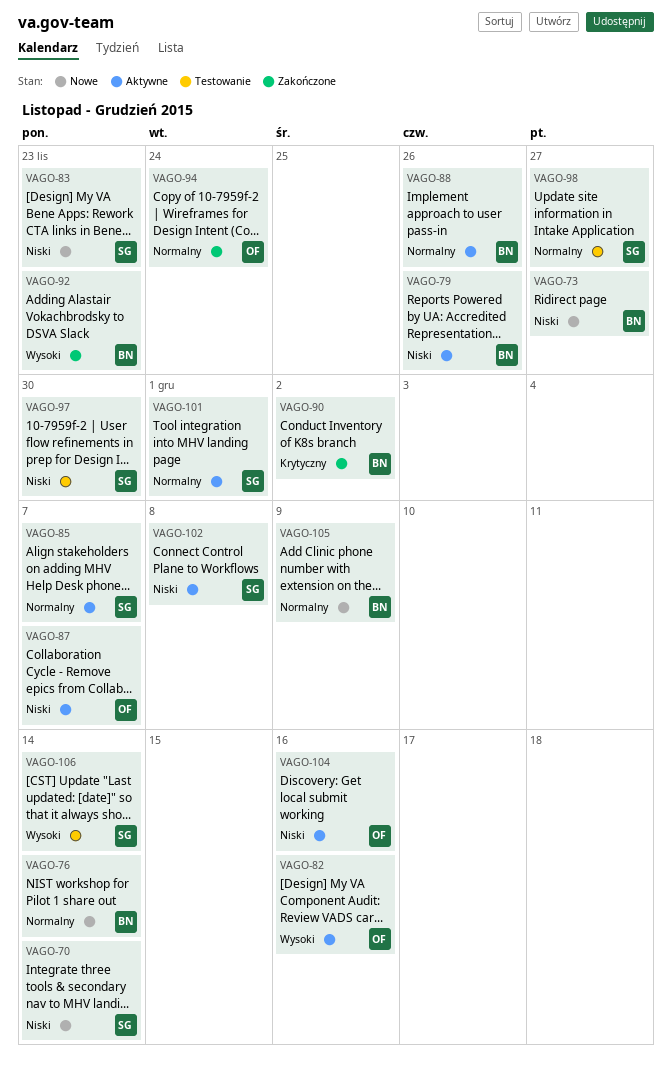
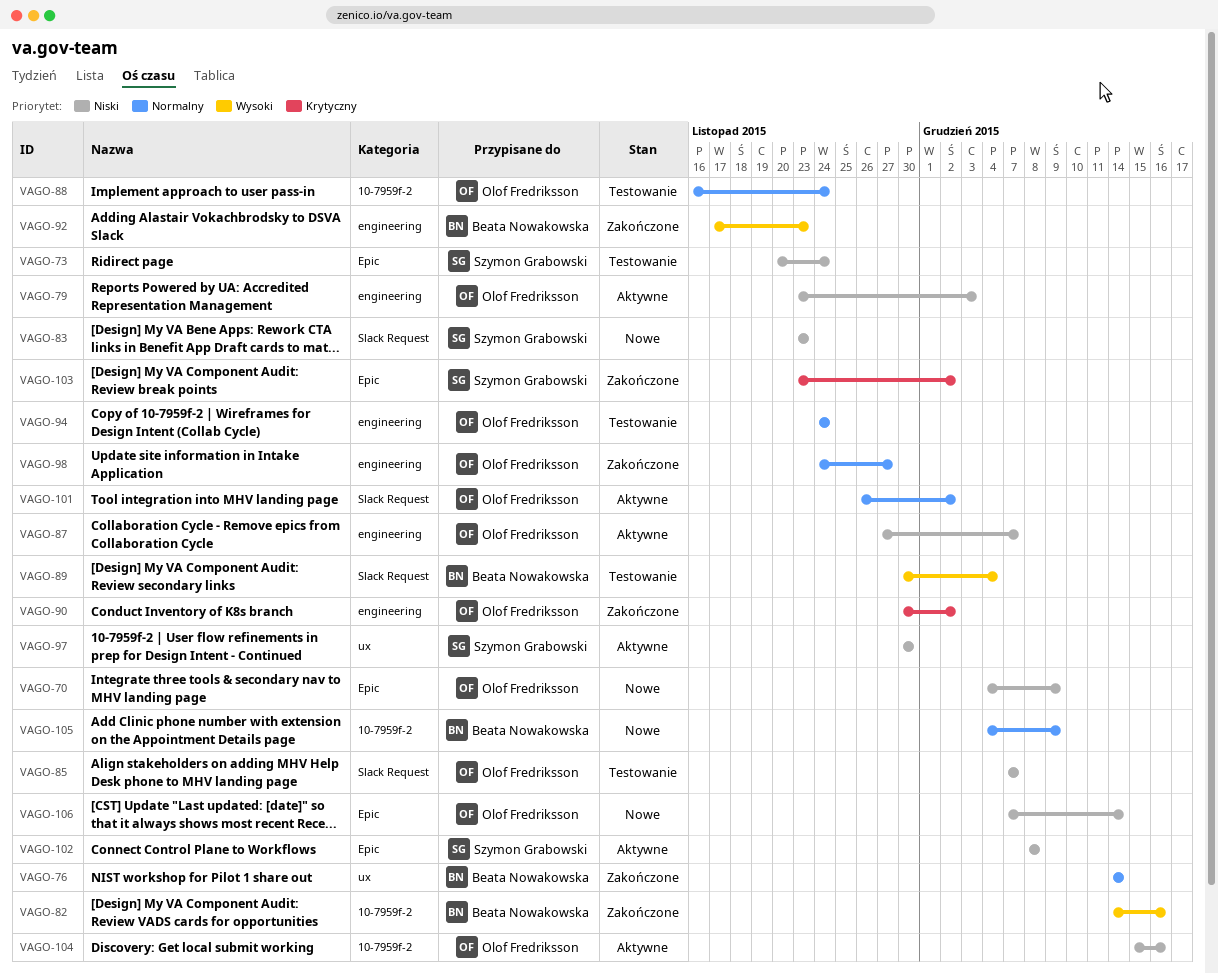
VAGO-70, owner: Szymon Grabowski -> Olof Fredriksson
VAGO-70, due: Dec 14 -> Dec 9
VAGO-73, status: Nowe -> Testowanie
VAGO-73, owner: Beata Nowakowska -> Szymon Grabowski
VAGO-73, due: Nov 27 -> Nov 24
VAGO-76, status: Nowe -> Zakończone
VAGO-79, owner: Beata Nowakowska -> Olof Fredriksson
VAGO-79, due: Nov 26 -> Dec 3
VAGO-82, status: Aktywne -> Zakończone
VAGO-82, owner: Olof Fredriksson -> Beata Nowakowska
VAGO-85, status: Aktywne -> Testowanie
VAGO-85, owner: Szymon Grabowski -> Olof Fredriksson
VAGO-85, priority: Normalny -> Niski
VAGO-88, status: Aktywne -> Testowanie
VAGO-88, owner: Beata Nowakowska -> Olof Fredriksson
VAGO-88, due: Nov 26 -> Nov 24
VAGO-89: none -> present
VAGO-90, owner: Beata Nowakowska -> Olof Fredriksson
VAGO-94, status: Zakończone -> Testowanie
VAGO-97, status: Testowanie -> Aktywne
VAGO-98, status: Testowanie -> Zakończone
VAGO-98, owner: Szymon Grabowski -> Olof Fredriksson
VAGO-101, owner: Szymon Grabowski -> Olof Fredriksson
VAGO-101, due: Dec 1 -> Dec 2
VAGO-103: none -> present
VAGO-106, status: Testowanie -> Nowe
VAGO-106, owner: Szymon Grabowski -> Olof Fredriksson
VAGO-106, priority: Wysoki -> Niski

